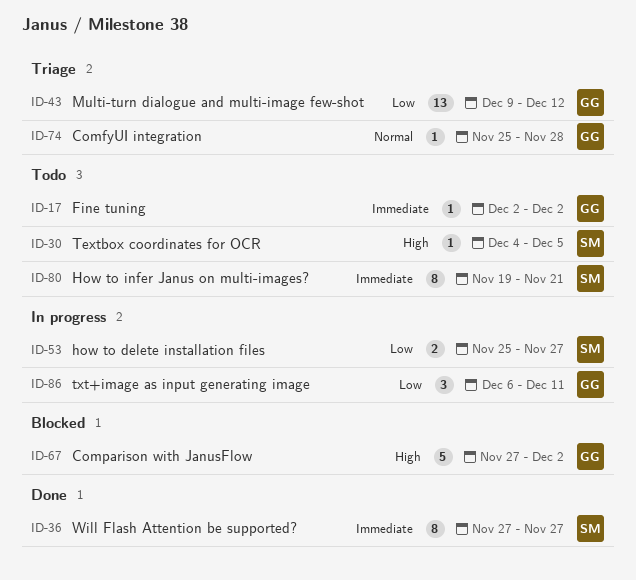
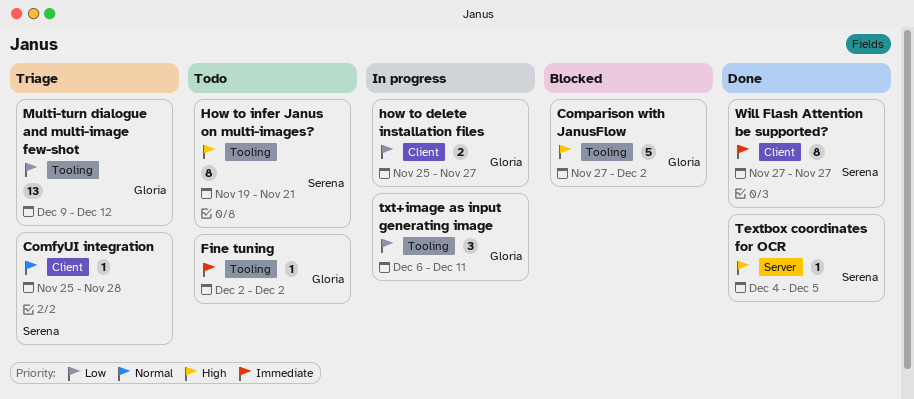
ComfyUI integration, owner: Gloria -> Serena
how to delete installation files, owner: Serena -> Gloria
How to infer Janus on multi-images?, priority: Immediate -> High
Textbox coordinates for OCR, status: Todo -> Done

